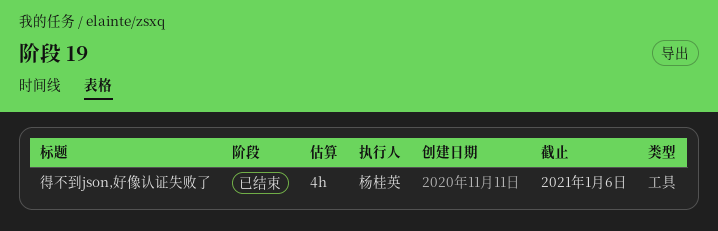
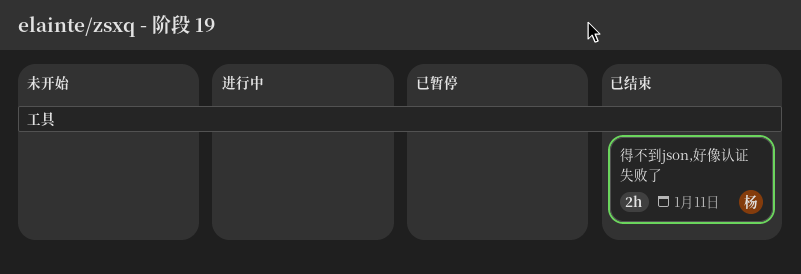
得不到json,好像认证失败了, estimate: 4h -> 2h
得不到json,好像认证失败了, due: Jan 6 -> Jan 11

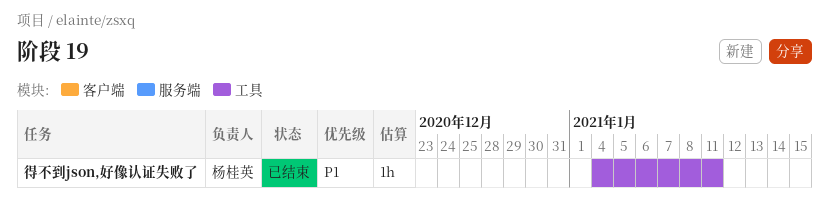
得不到json,好像认证失败了, estimate: 2h -> 1h

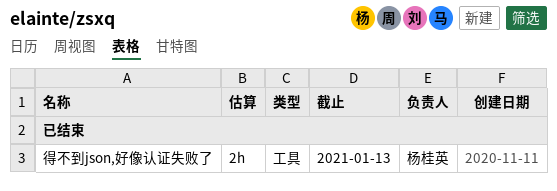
得不到json,好像认证失败了, estimate: 1h -> 2h
得不到json,好像认证失败了, due: Jan 11 -> Jan 13

